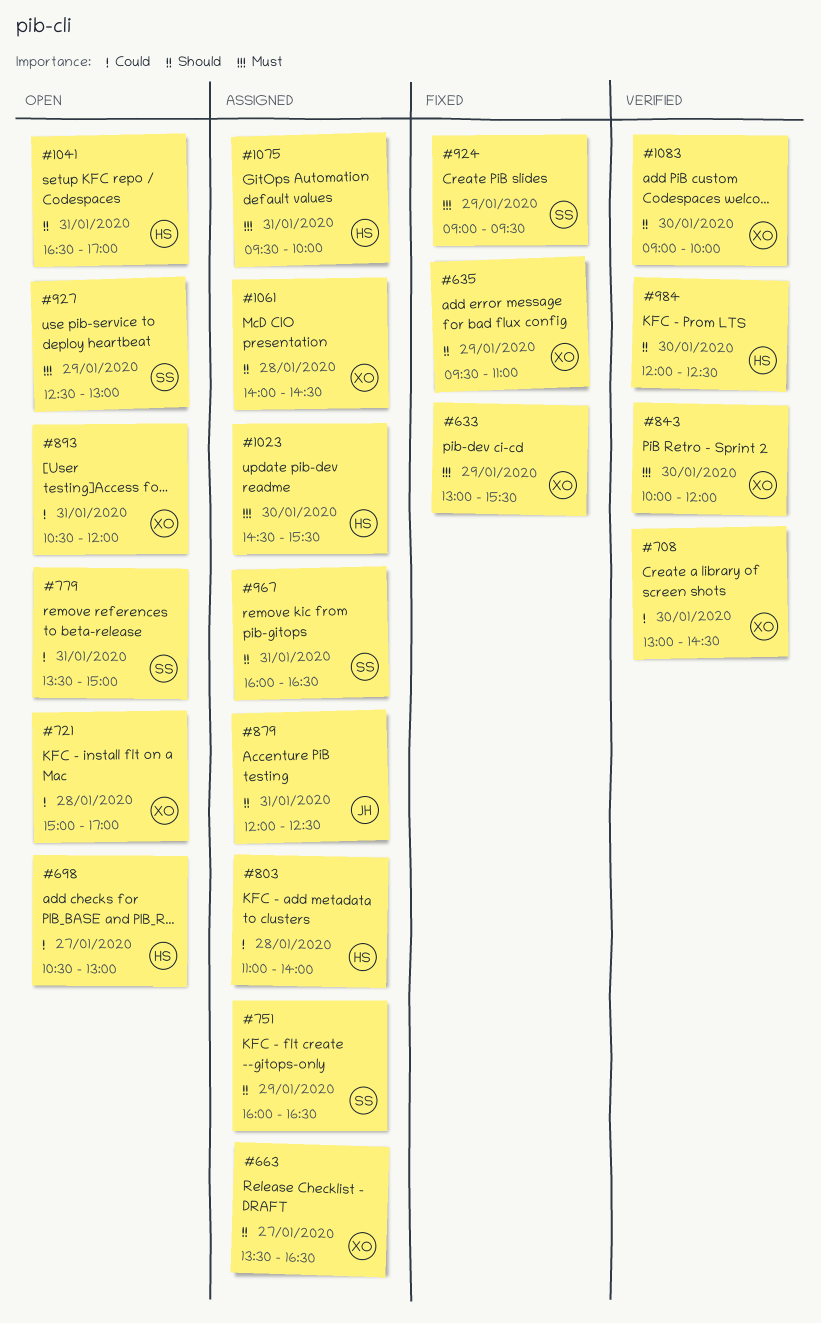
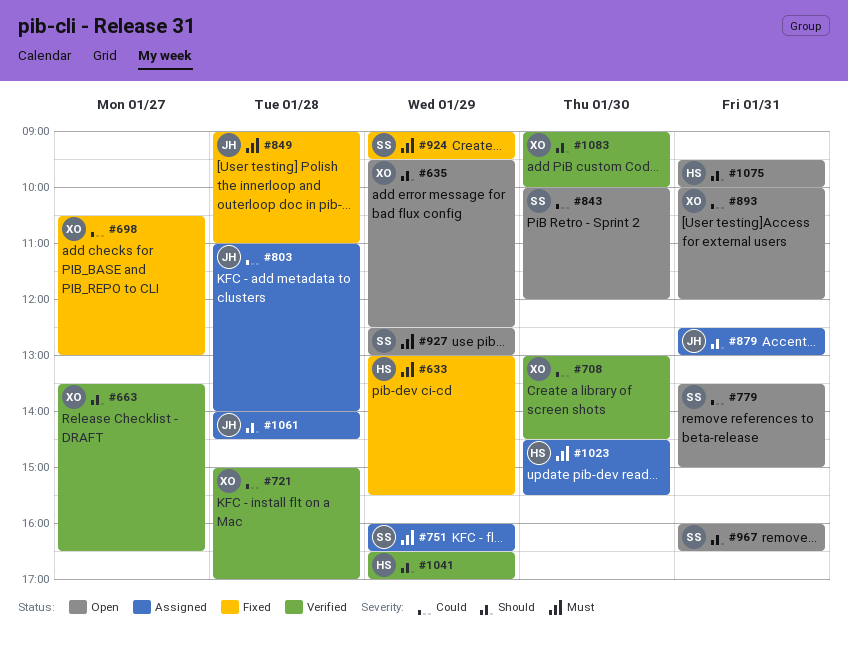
#633, owner: XO -> HS
#635, status: Fixed -> Open
#635, ends: 11:00 -> 12:30
#663, status: Assigned -> Verified
#698, status: Open -> Fixed
#698, owner: HS -> XO
#721, status: Open -> Verified
#751, priority: Should -> Must
#803, owner: HS -> JH
#843, status: Verified -> Open
#843, owner: XO -> SS
#843, priority: Must -> Could
#849: none -> present
#879, begins: 12:00 -> 12:30
#879, ends: 12:30 -> 13:00
#893, begins: 10:30 -> 10:00
#967, status: Assigned -> Open
#984: present -> none
#1041, status: Open -> Verified
#1041, day: Jan 31 -> Jan 29
#1061, owner: XO -> JH
#1075, status: Assigned -> Open
#1075, priority: Must -> Should

